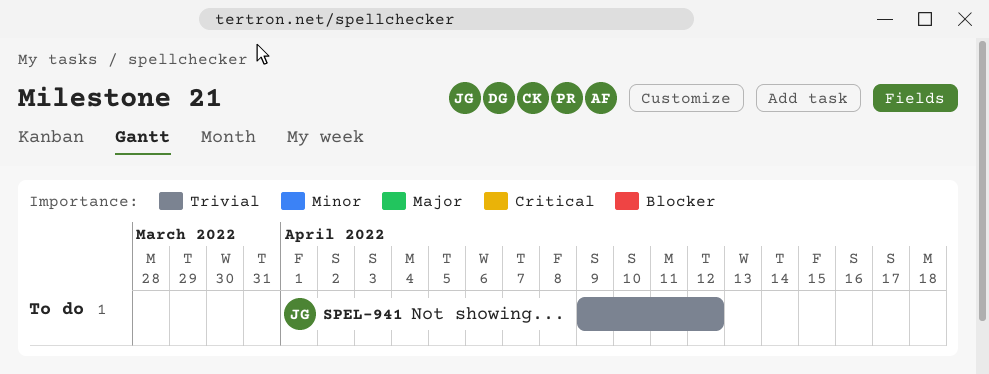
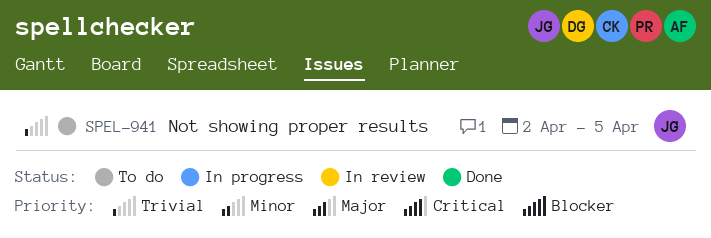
SPEL-941, start: Apr 9 -> Apr 2
SPEL-941, due: Apr 12 -> Apr 5

